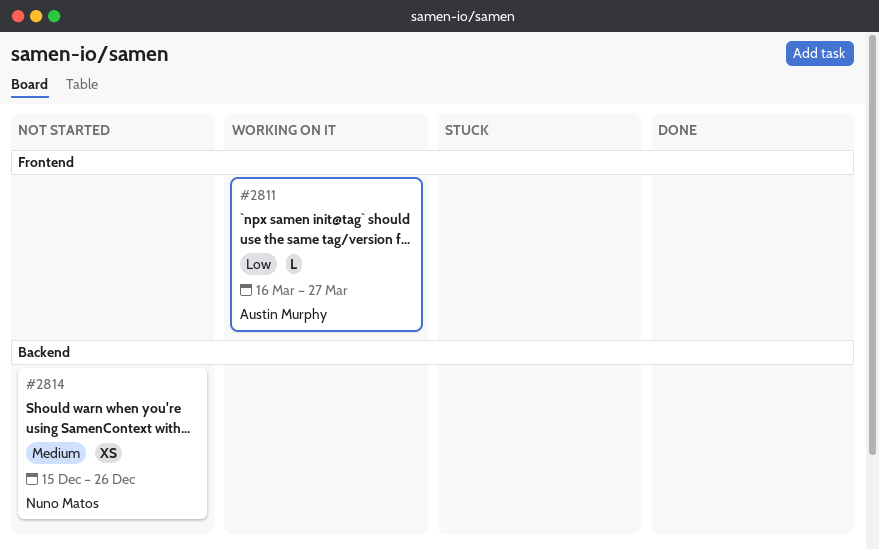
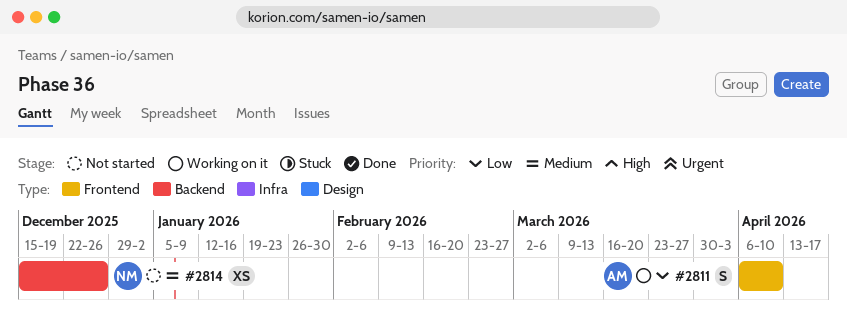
#2811, estimate: L -> S
#2811, start: Mar 16 -> Apr 6
#2811, due: Mar 27 -> Apr 10

